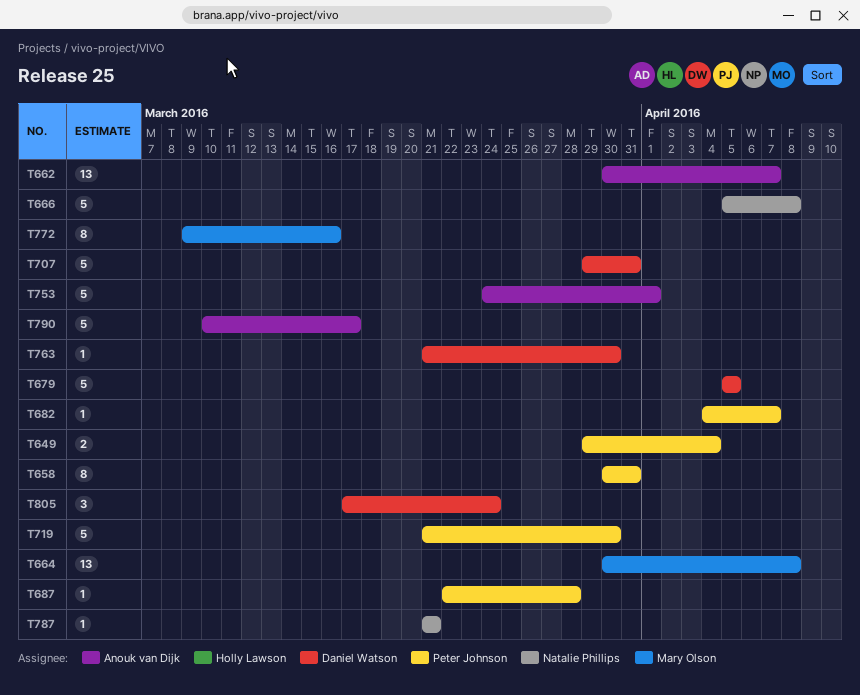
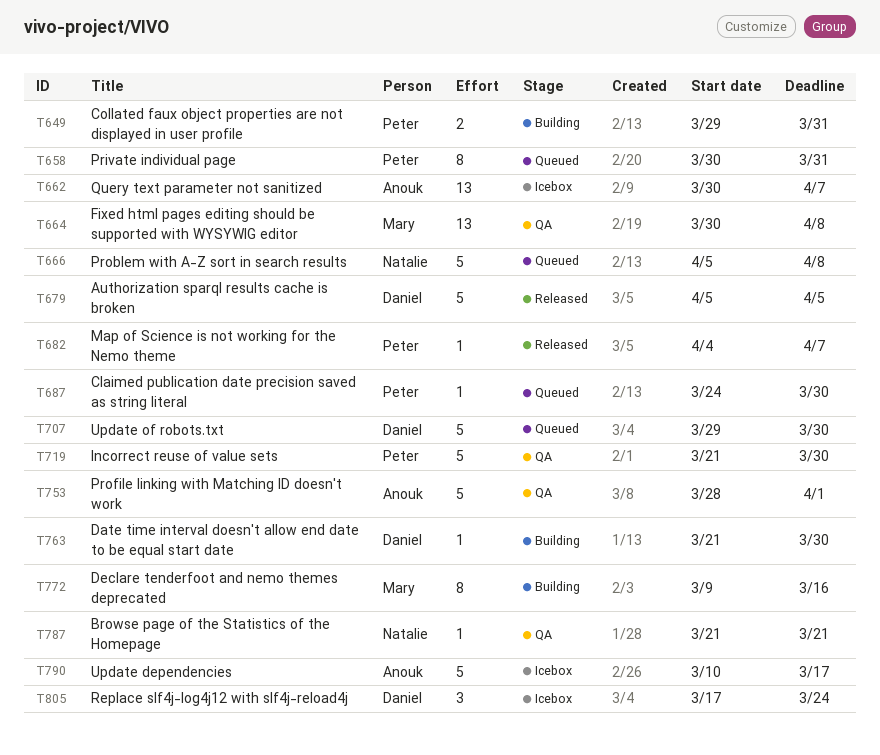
T649, due: Apr 4 -> Mar 31
T687, start: Mar 22 -> Mar 24
T687, due: Mar 28 -> Mar 30
T707, due: Mar 31 -> Mar 30
T753, start: Mar 24 -> Mar 28

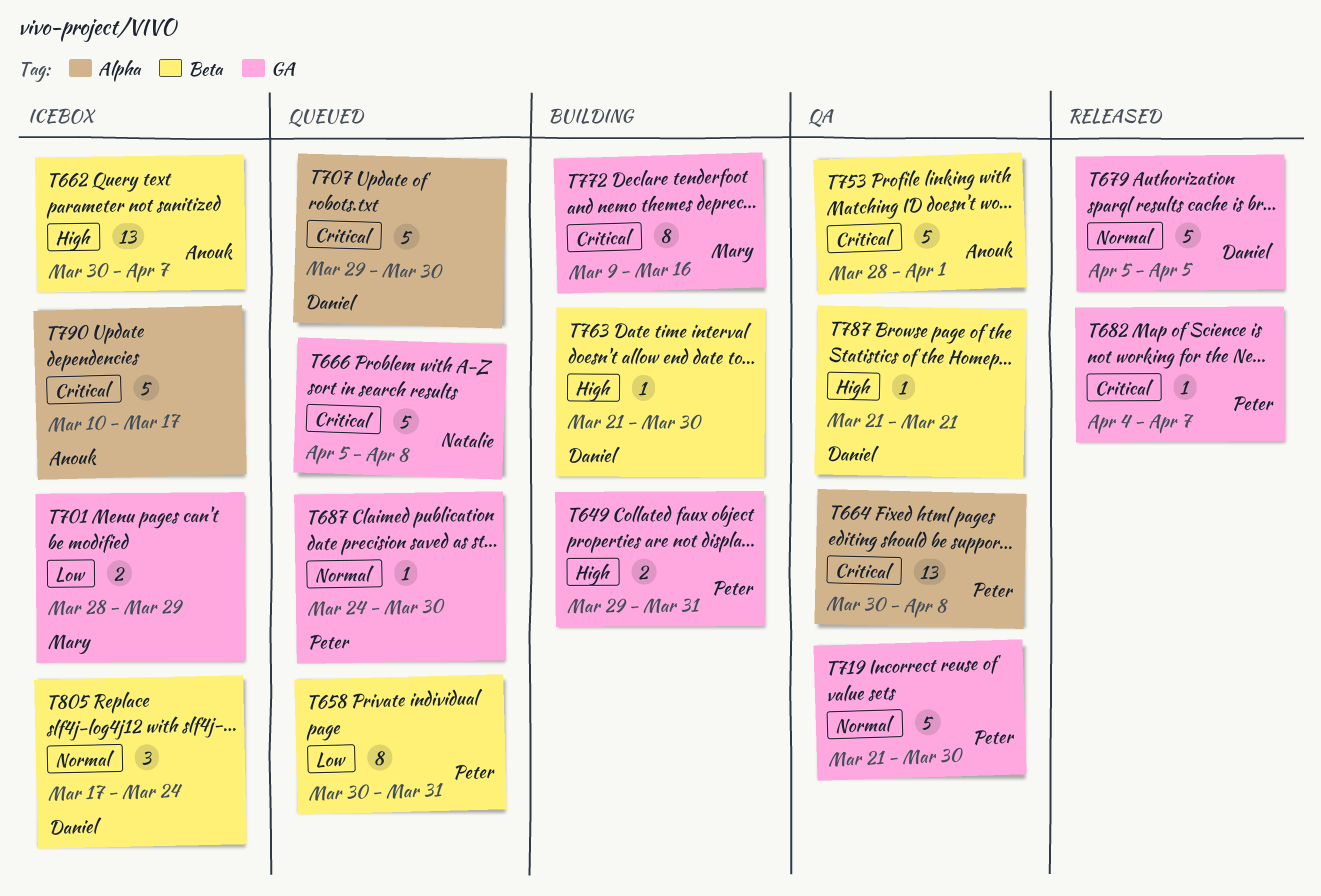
T664, owner: Mary -> Peter
T701: none -> present
T787, owner: Natalie -> Daniel

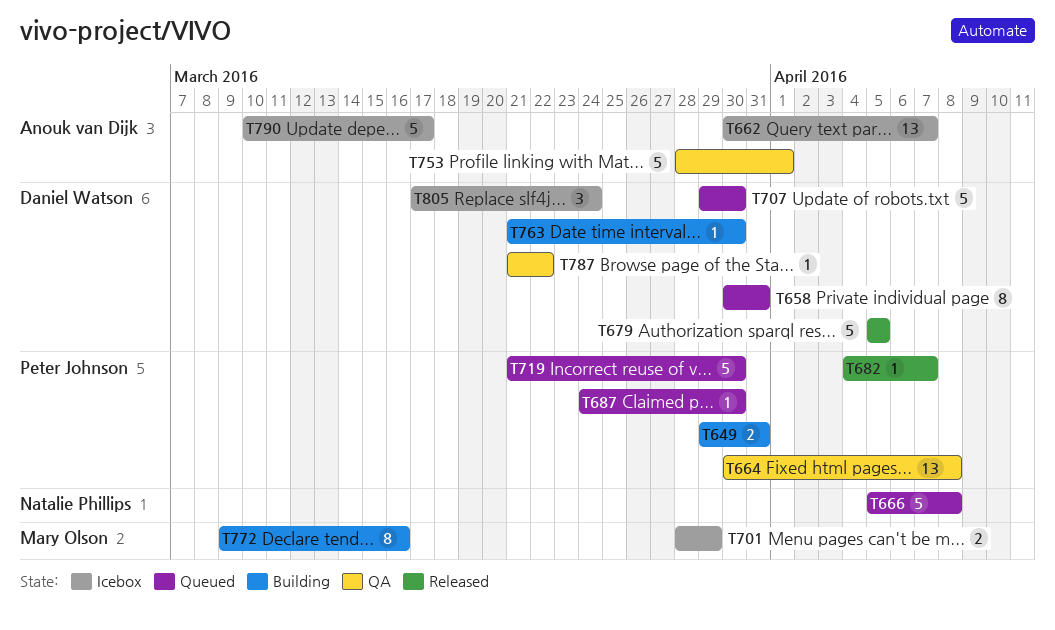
T658, owner: Peter Johnson -> Daniel Watson
T719, status: QA -> Queued
T787, due: Mar 21 -> Mar 22

